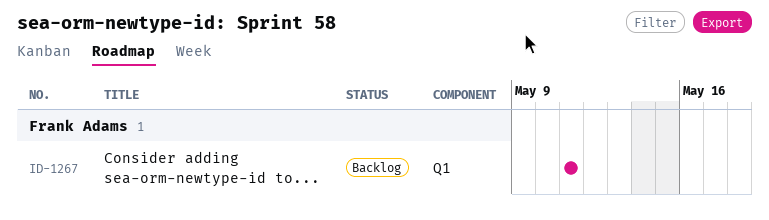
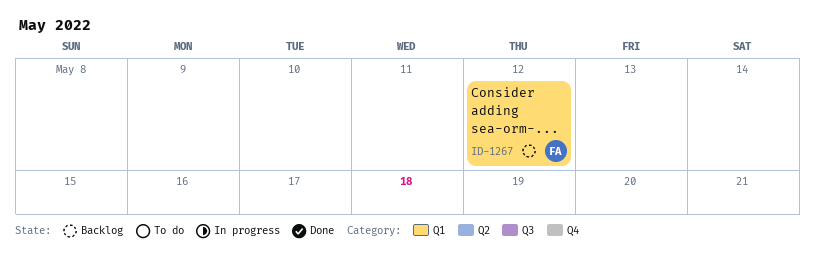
ID-1267, due: May 11 -> May 12

